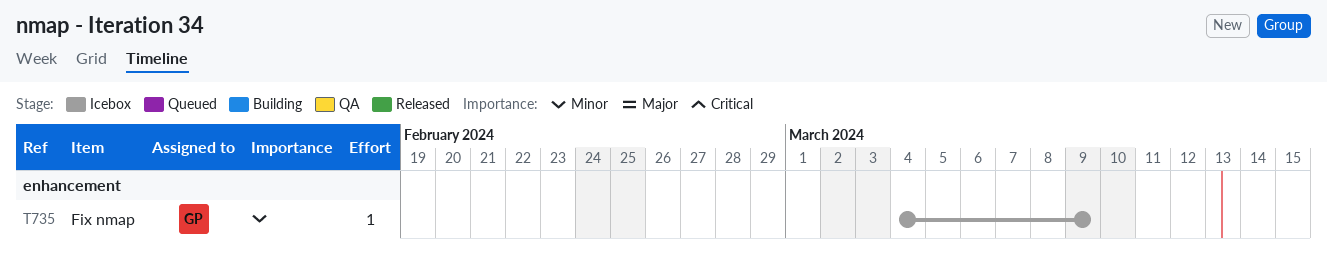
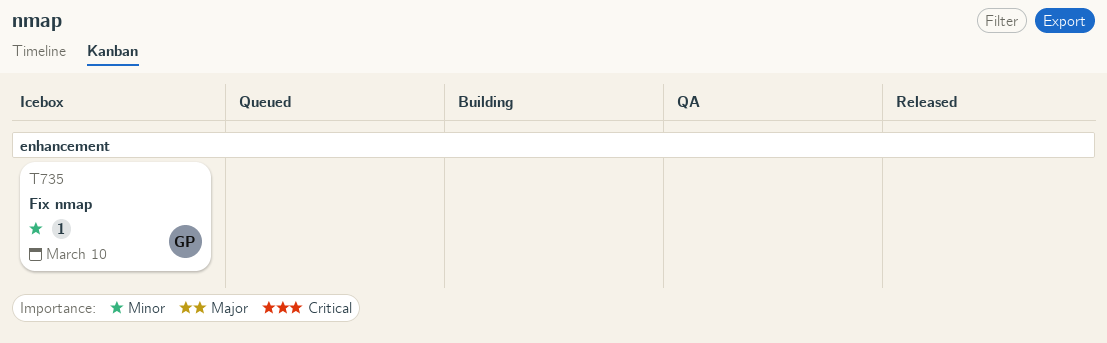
T735, due: Mar 9 -> Mar 10

